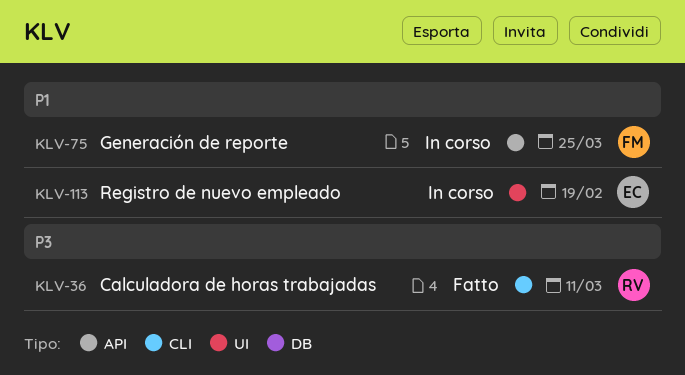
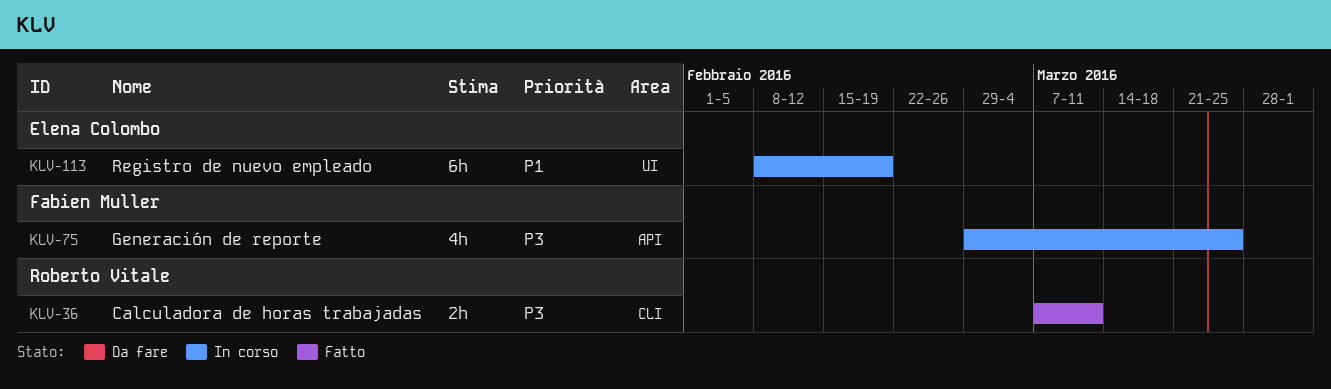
KLV-75, priority: P1 -> P3

